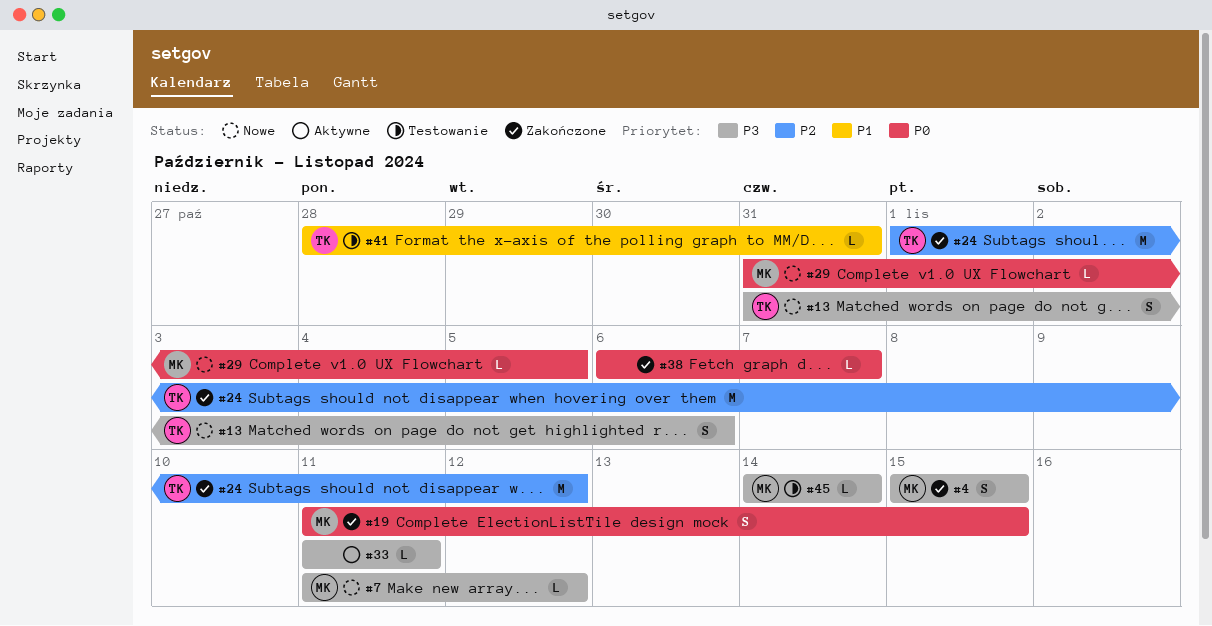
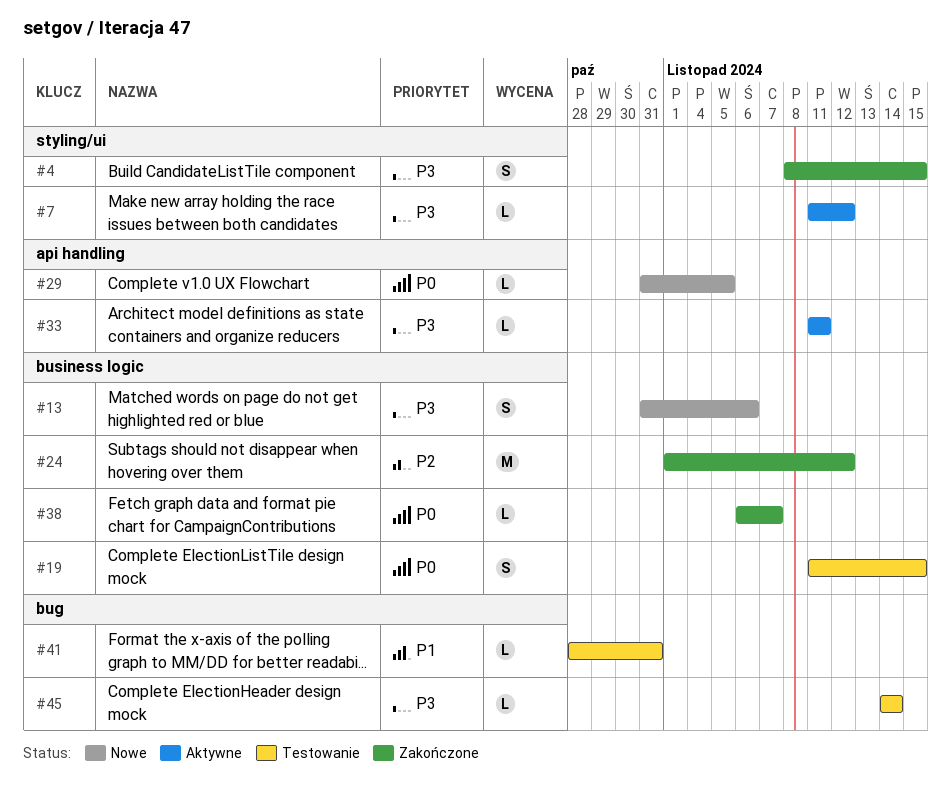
#4, start: Nov 15 -> Nov 8
#7, status: Nowe -> Aktywne
#19, status: Zakończone -> Testowanie

